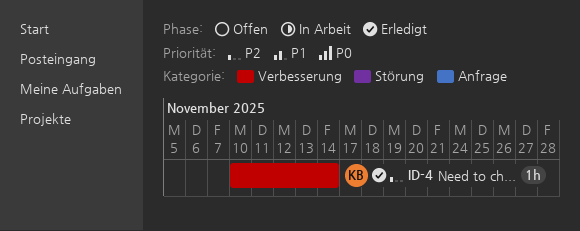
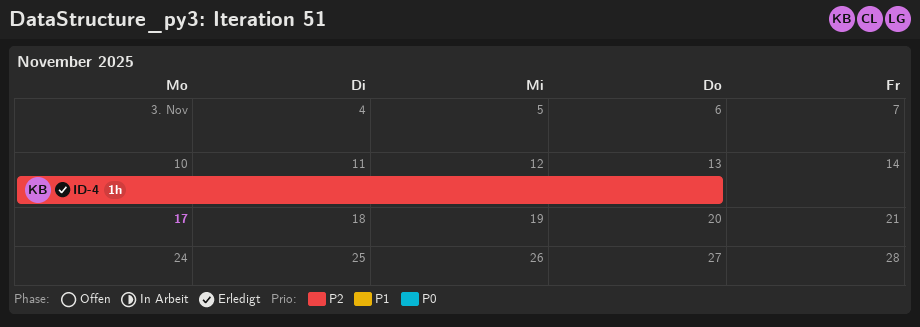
ID-4, due: Nov 14 -> Nov 13

